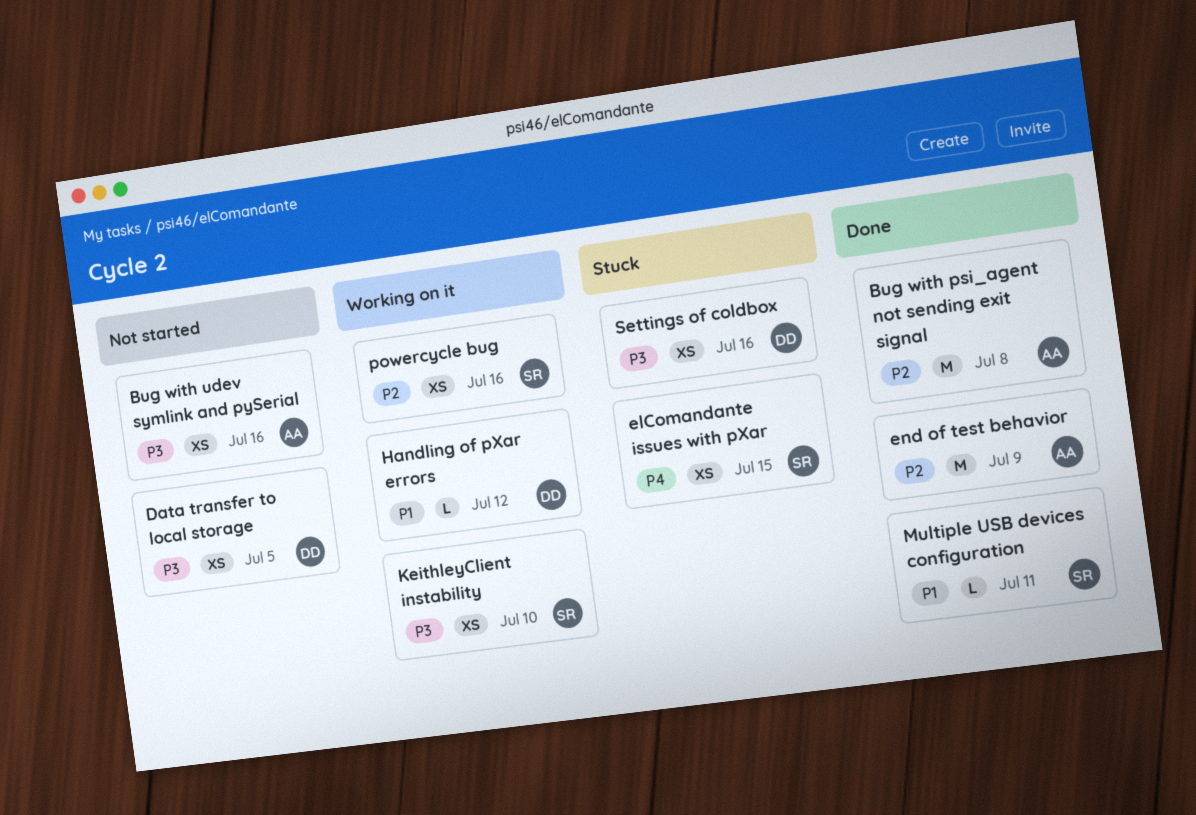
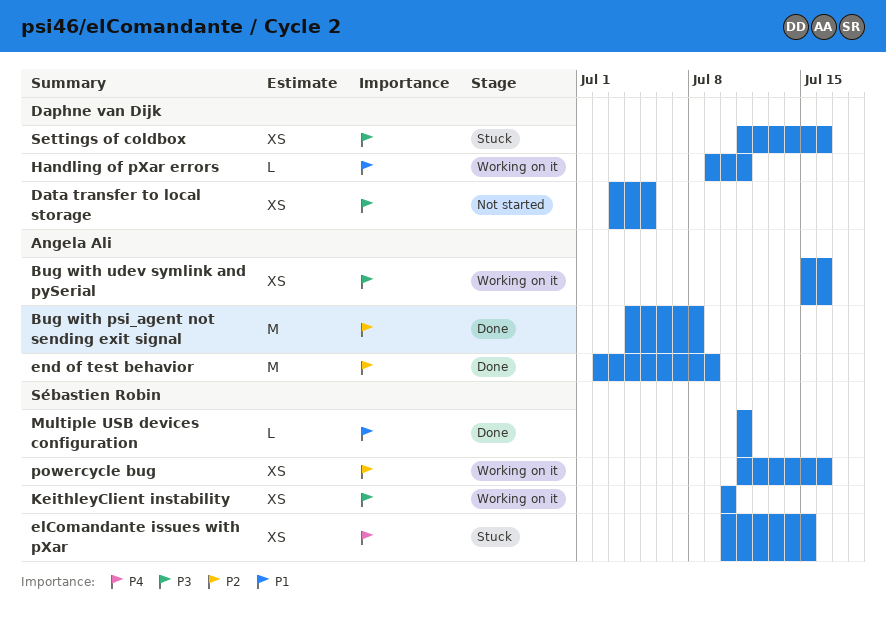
Bug with udev symlink and pySerial, status: Not started -> Working on it
Handling of pXar errors, due: Jul 12 -> Jul 11

